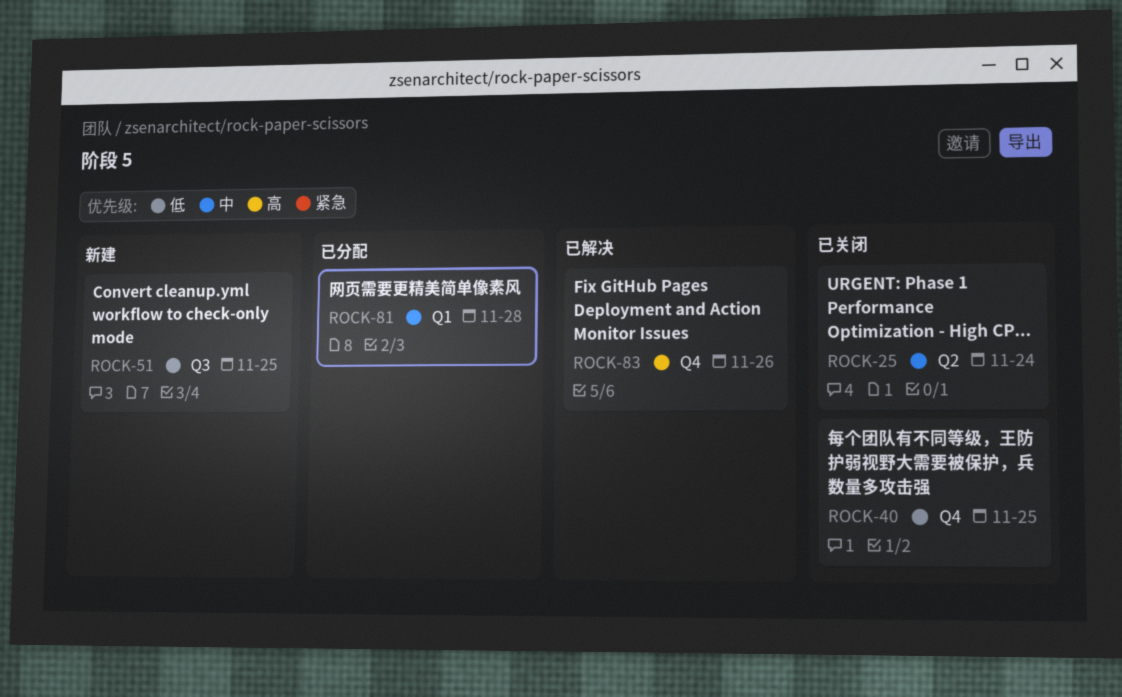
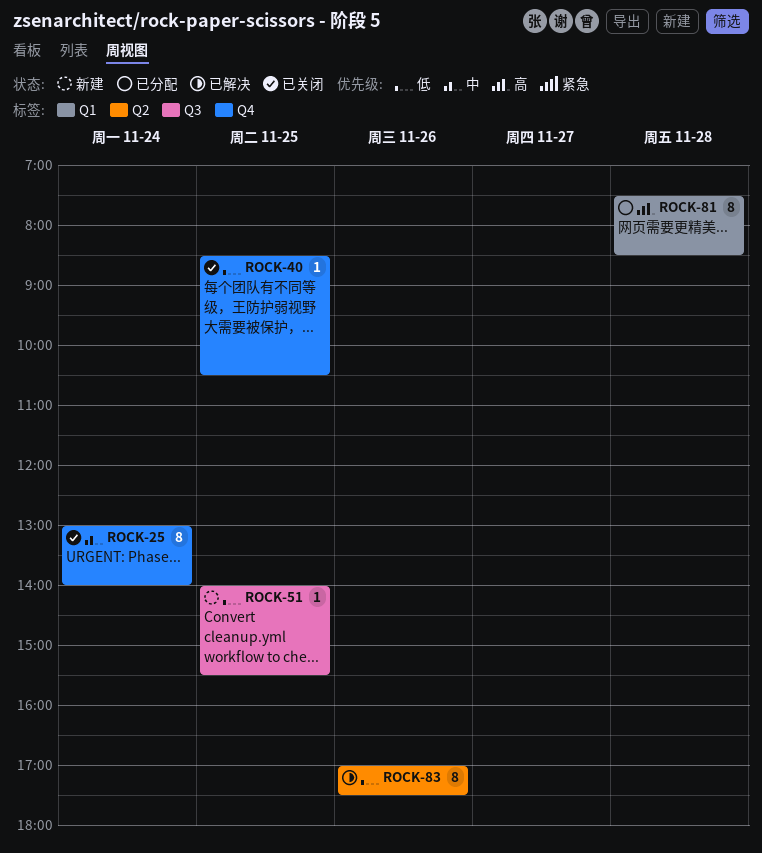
ROCK-25, label: Q2 -> Q4
ROCK-81, priority: 中 -> 高
ROCK-83, priority: 高 -> 低
ROCK-83, label: Q4 -> Q2

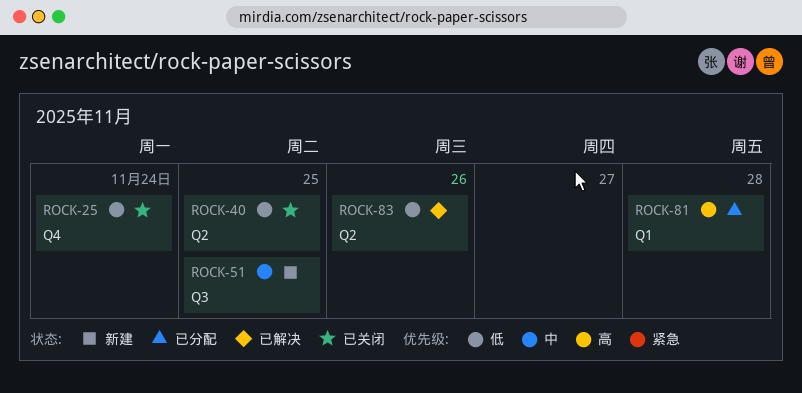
ROCK-25, priority: 中 -> 低
ROCK-40, label: Q4 -> Q2
ROCK-51, priority: 低 -> 中

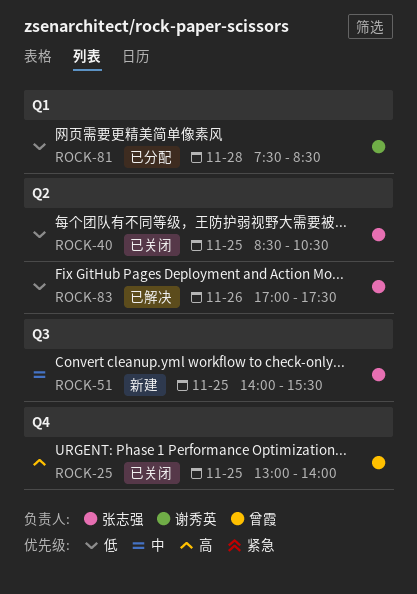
ROCK-25, priority: 低 -> 高
ROCK-25, day: Nov 24 -> Nov 25
ROCK-81, priority: 高 -> 低

